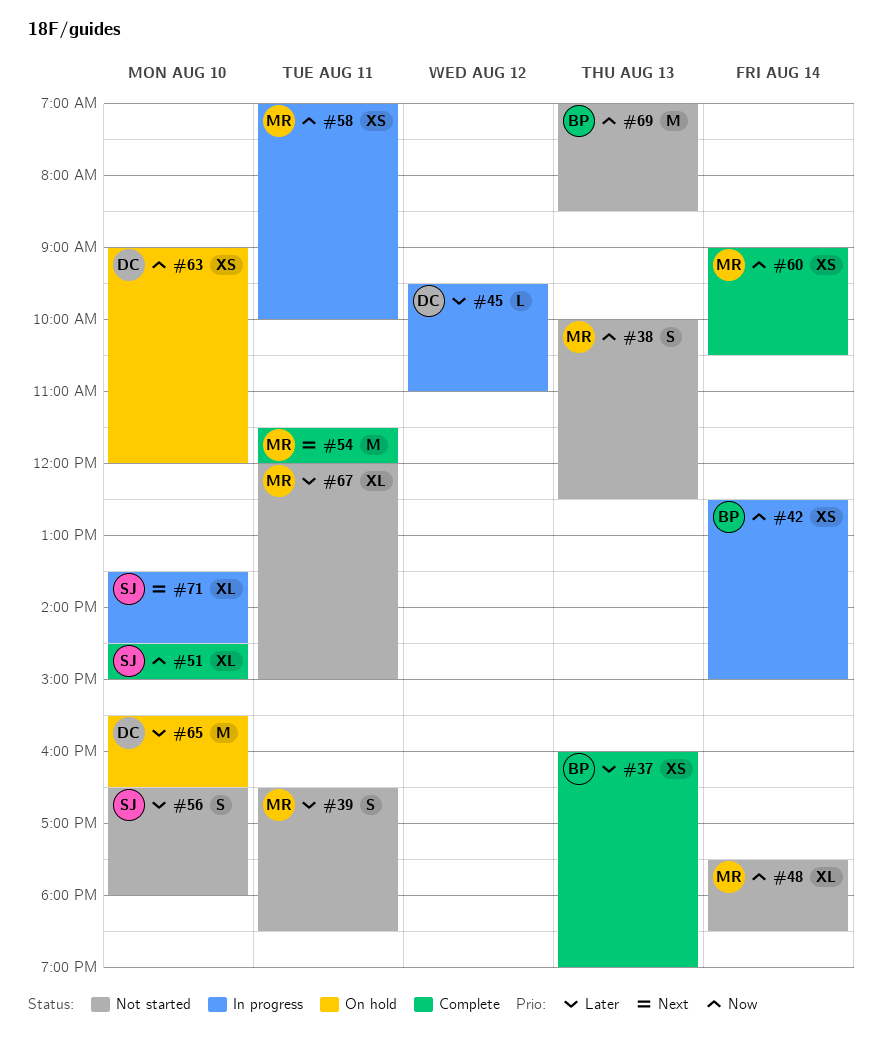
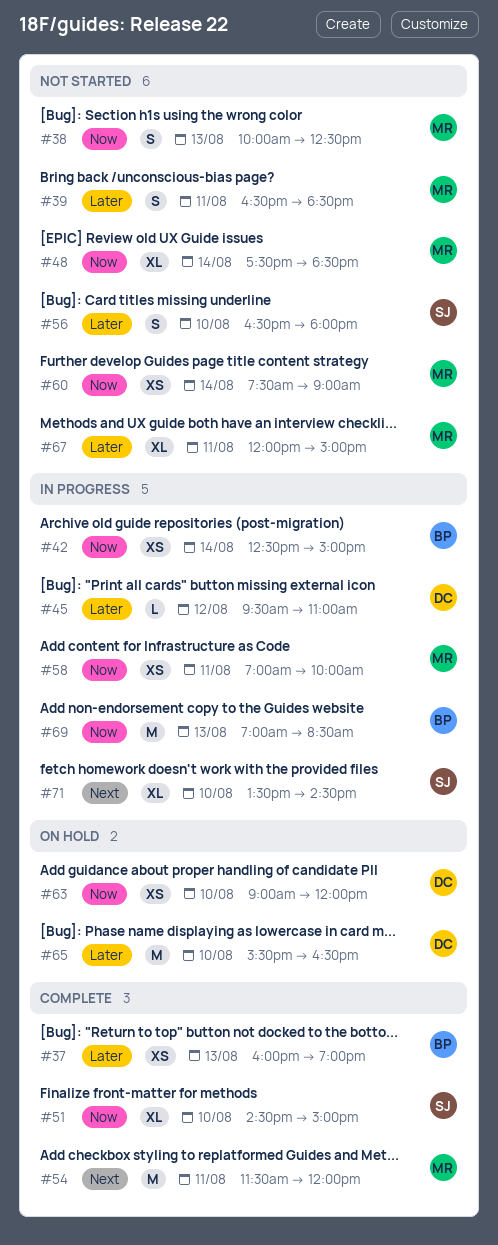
#60, status: Complete -> Not started
#60, begins: 09:00 -> 07:30
#60, ends: 10:30 -> 09:00
#69, status: Not started -> In progress

